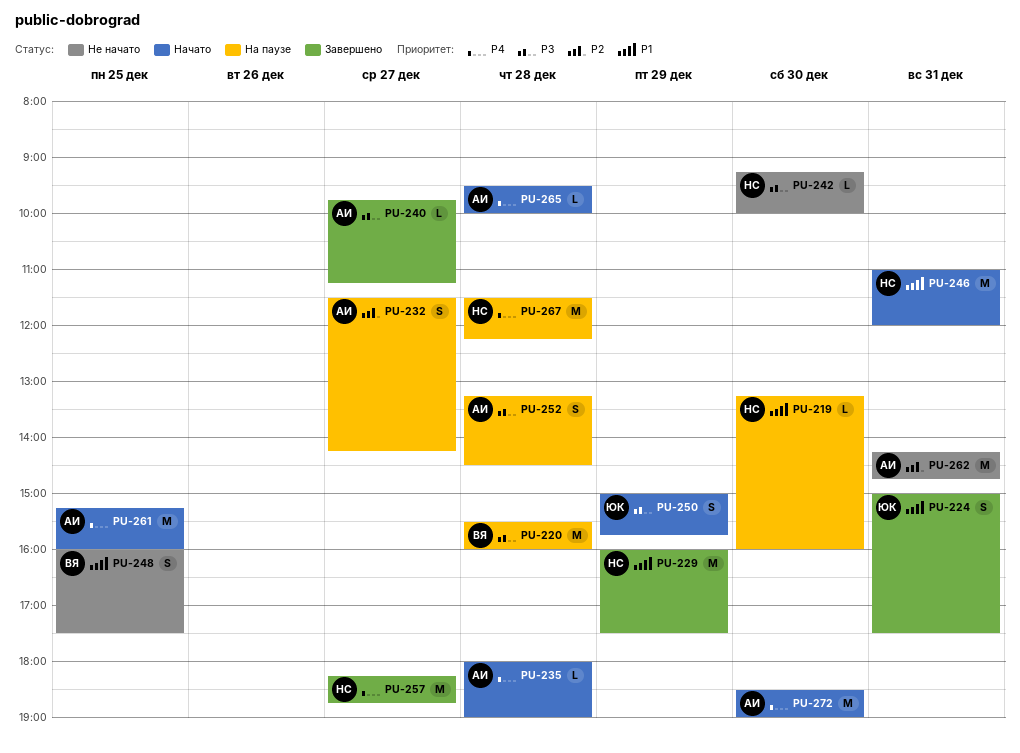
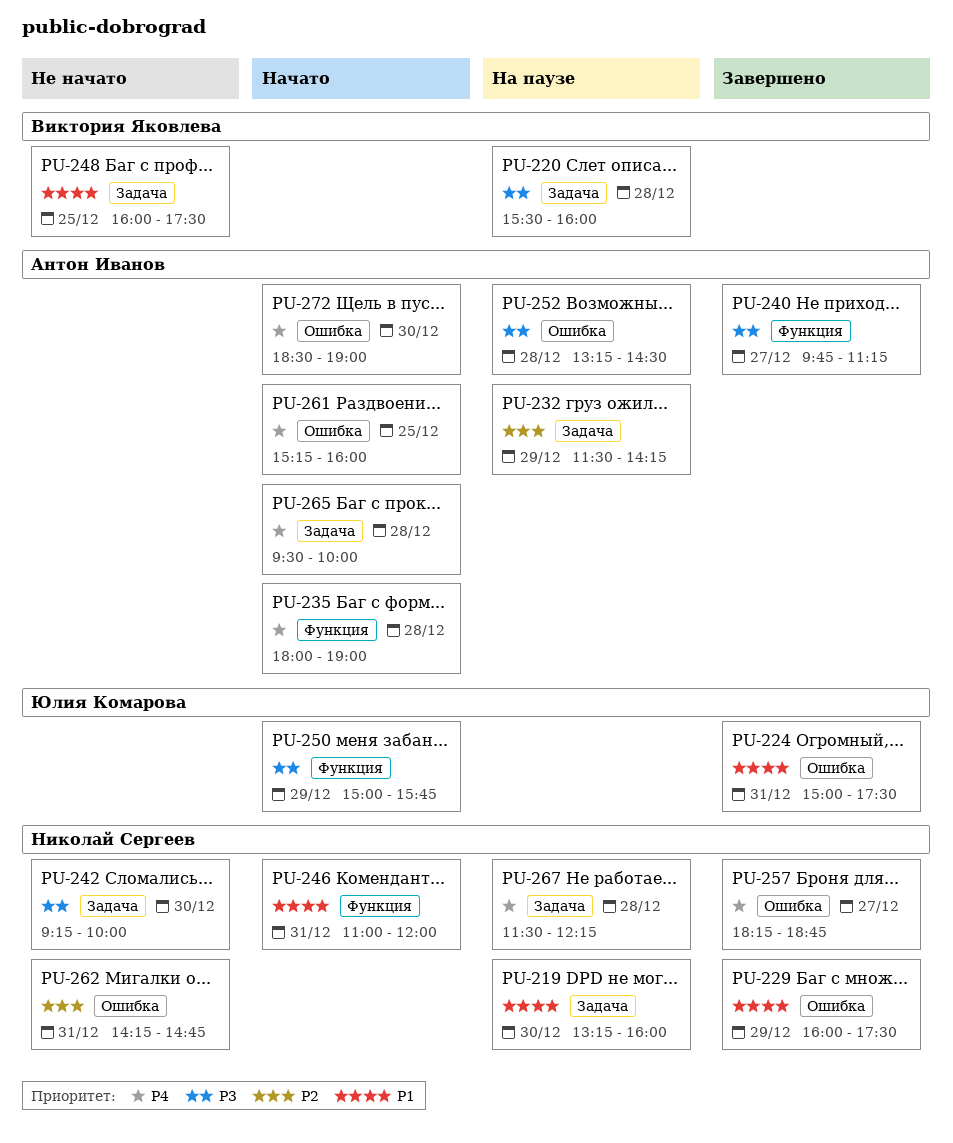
PU-232, day: Dec 27 -> Dec 29
PU-262, owner: Антон Иванов -> Николай Сергеев

